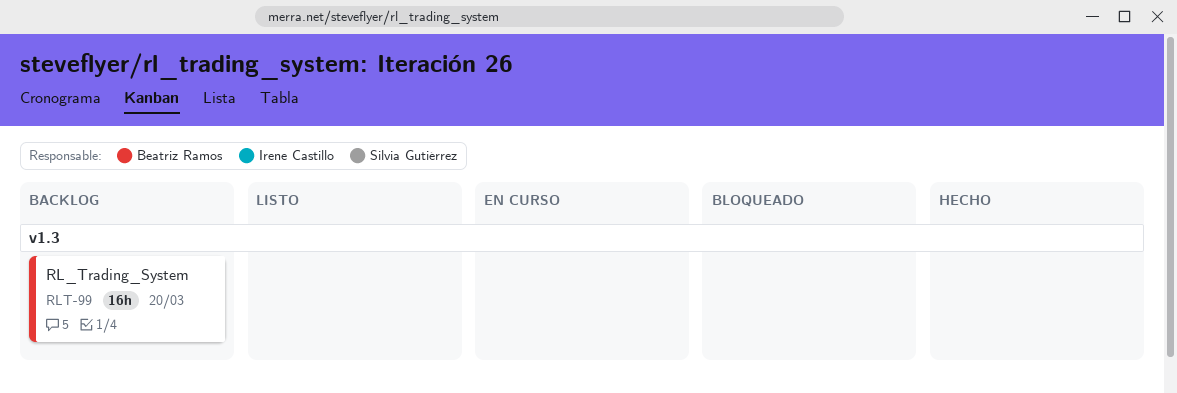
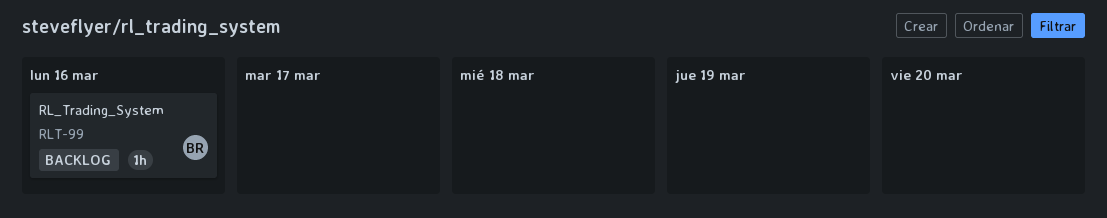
RLT-99, estimate: 16h -> 1h
RLT-99, due: Mar 20 -> Mar 16

